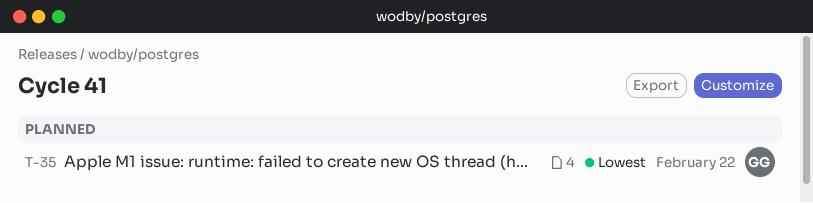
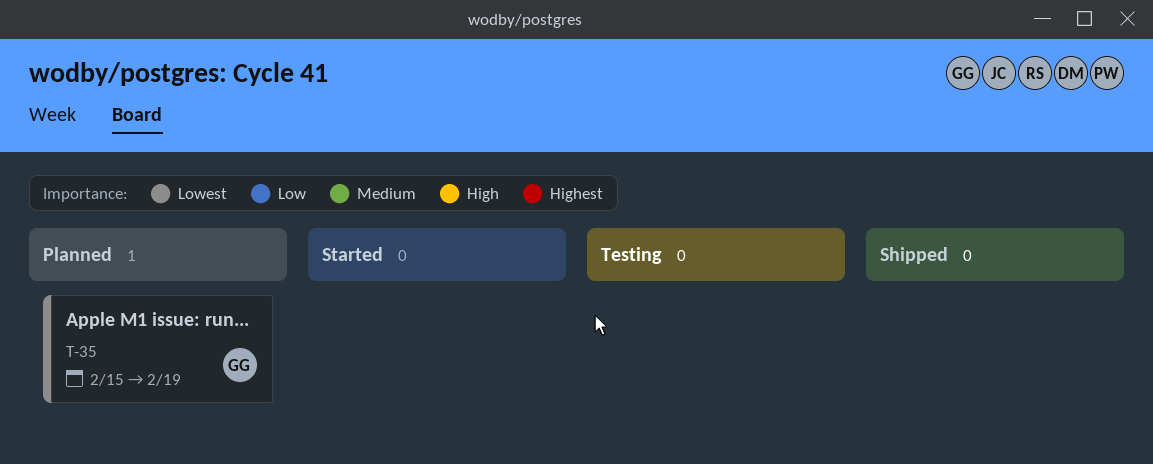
T-35, due: Feb 22 -> Feb 19

